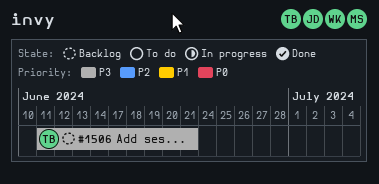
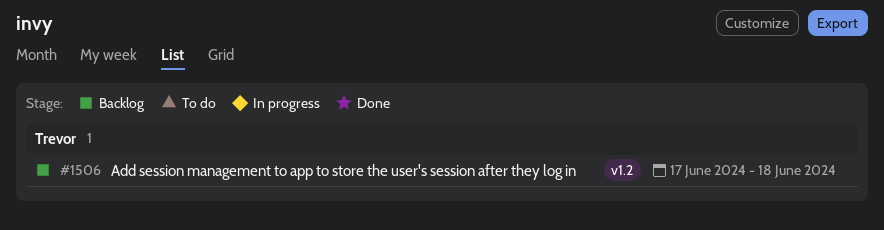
#1506, start: Jun 11 -> Jun 17
#1506, due: Jun 21 -> Jun 18

